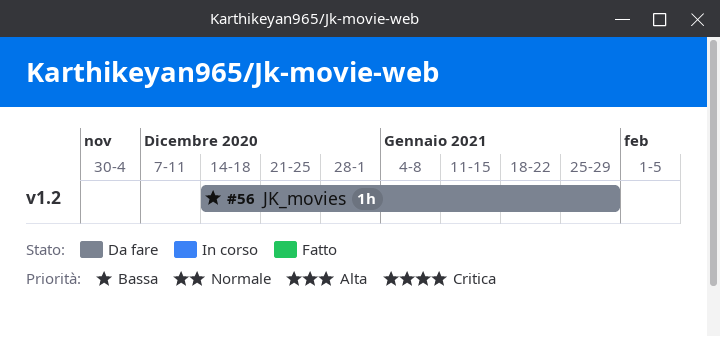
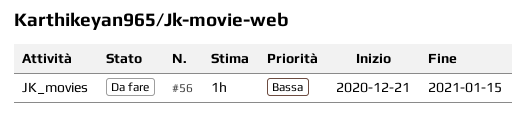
#56, start: Dec 14 -> Dec 21
#56, due: Jan 29 -> Jan 15

